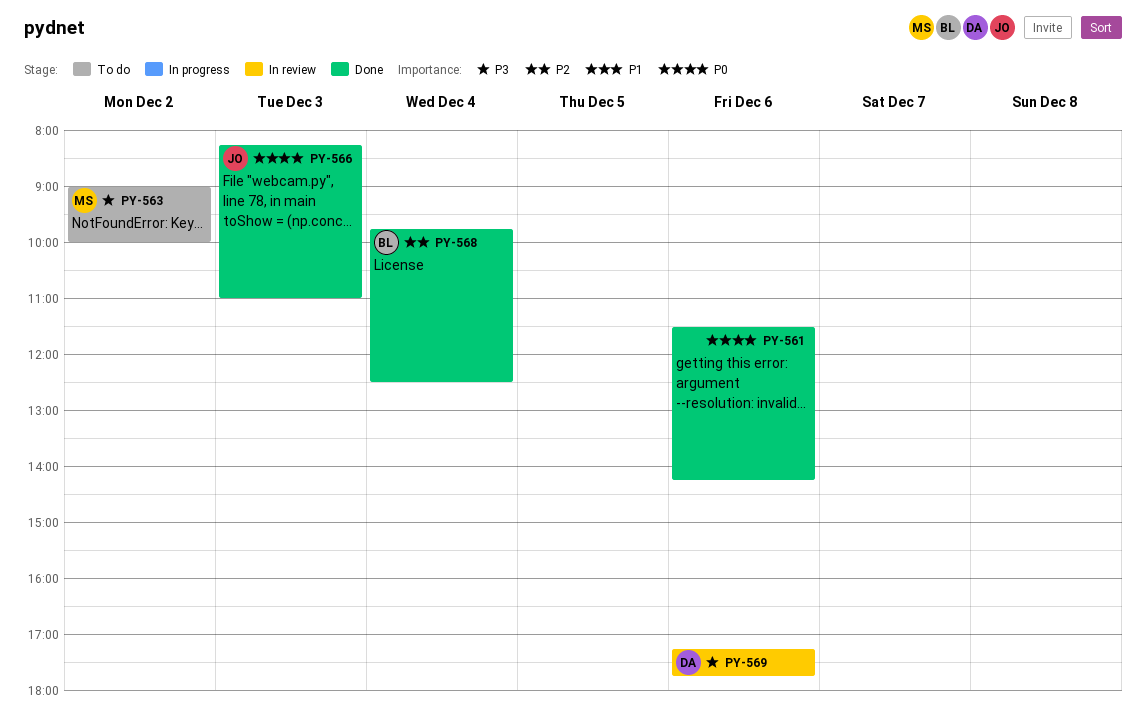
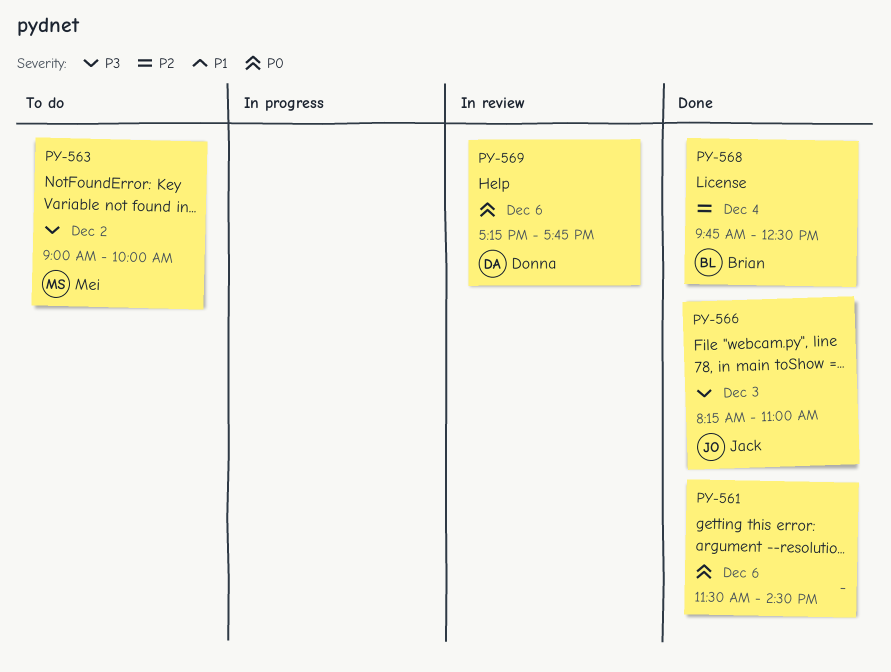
PY-561, ends: 14:15 -> 14:30
PY-566, priority: P0 -> P3
PY-569, priority: P3 -> P0

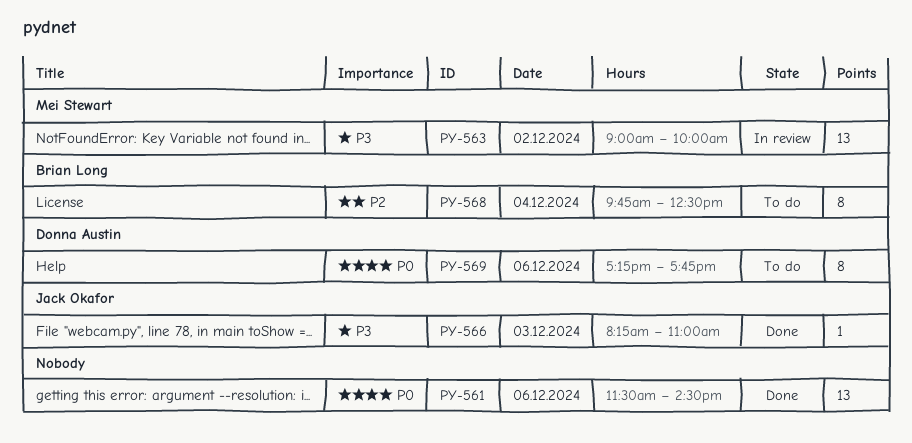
PY-563, status: To do -> In review
PY-568, status: Done -> To do
PY-569, status: In review -> To do

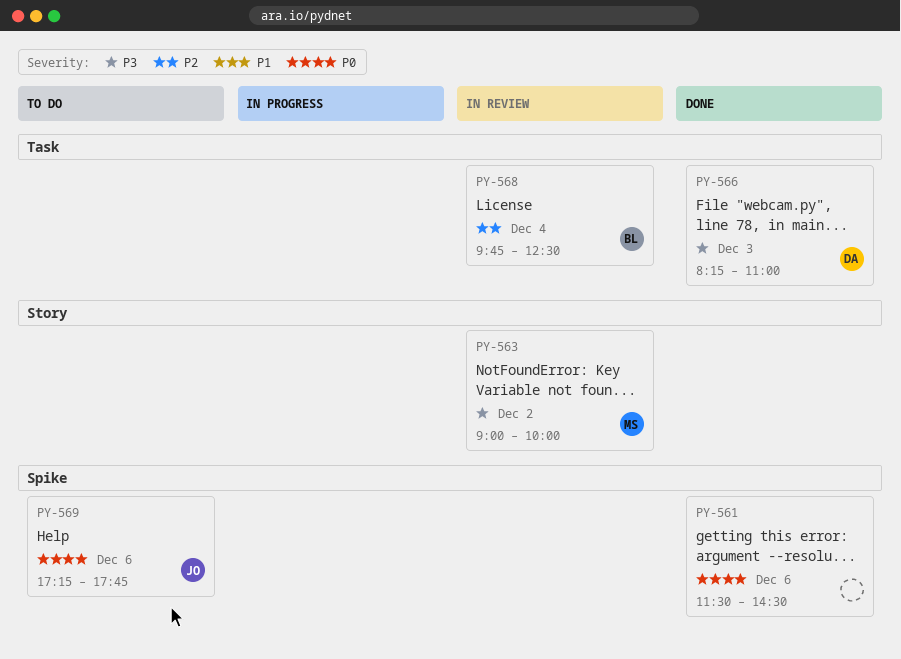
PY-566, owner: Jack Okafor -> Donna Austin
PY-568, status: To do -> In review
PY-569, owner: Donna Austin -> Jack Okafor

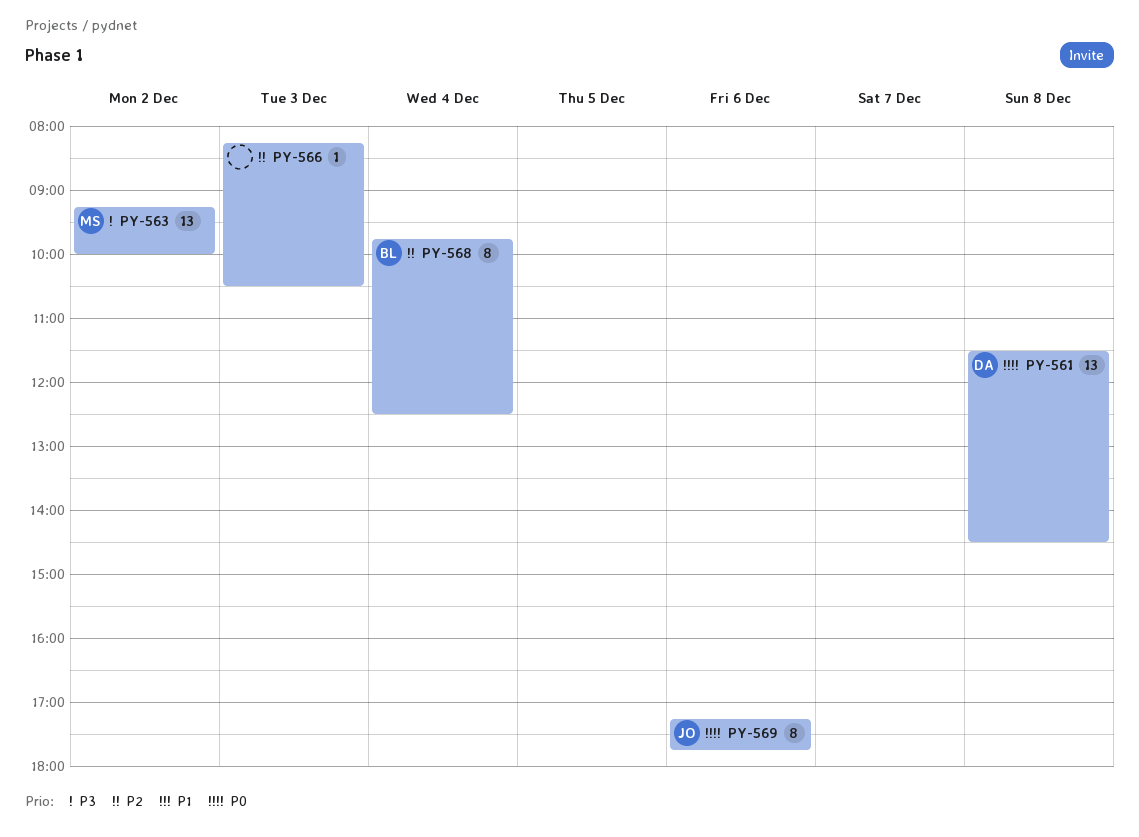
PY-561, owner: none -> DA
PY-561, day: Dec 6 -> Dec 8
PY-563, begins: 09:00 -> 09:15
PY-566, owner: DA -> none
PY-566, priority: P3 -> P2
PY-566, ends: 11:00 -> 10:30

